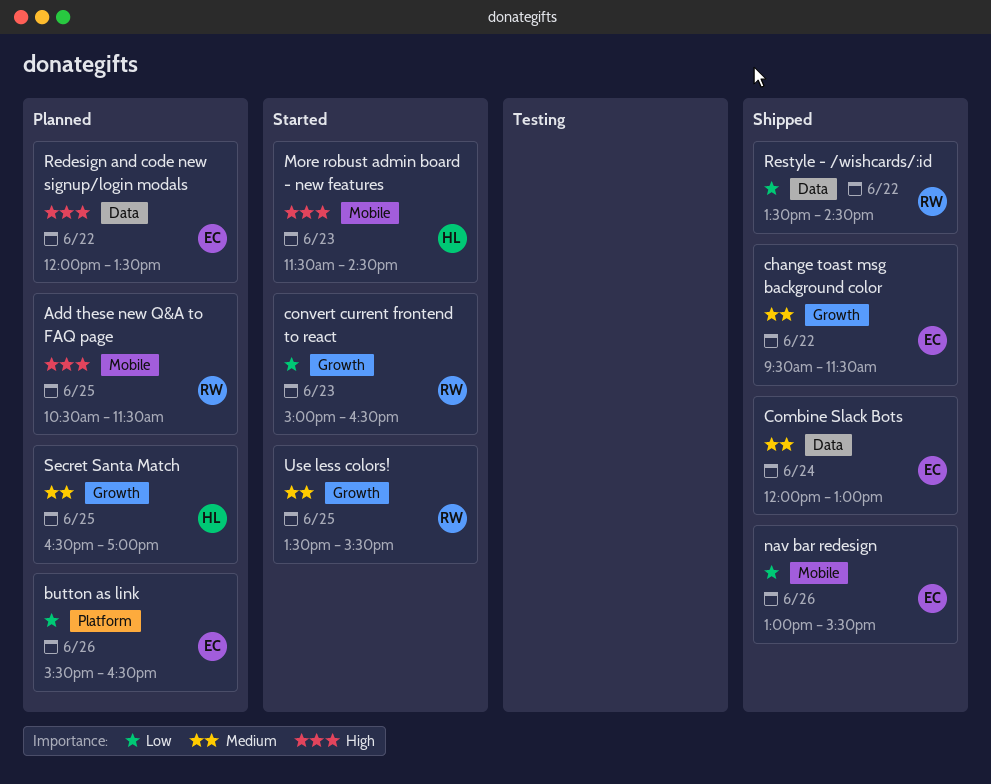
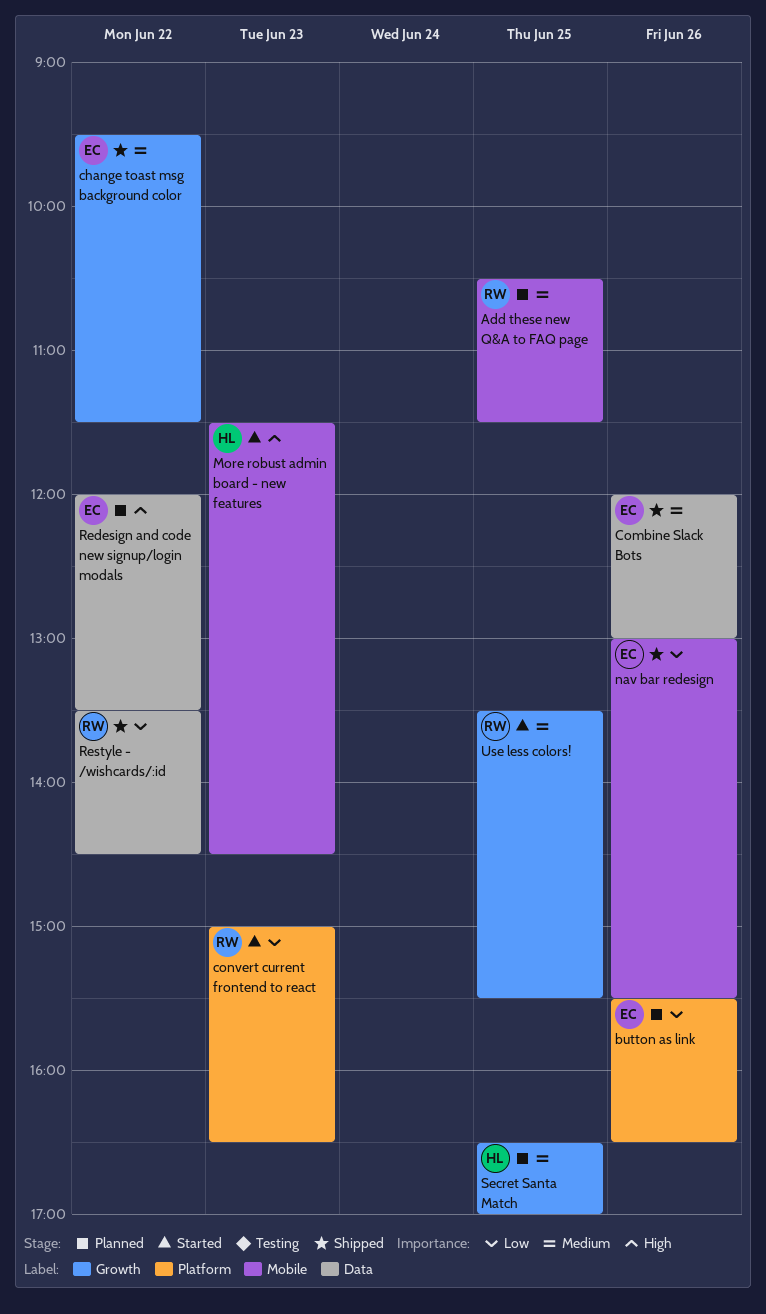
Add these new Q&A to FAQ page, priority: High -> Medium
Combine Slack Bots, day: Jun 24 -> Jun 26
convert current frontend to react, label: Growth -> Platform

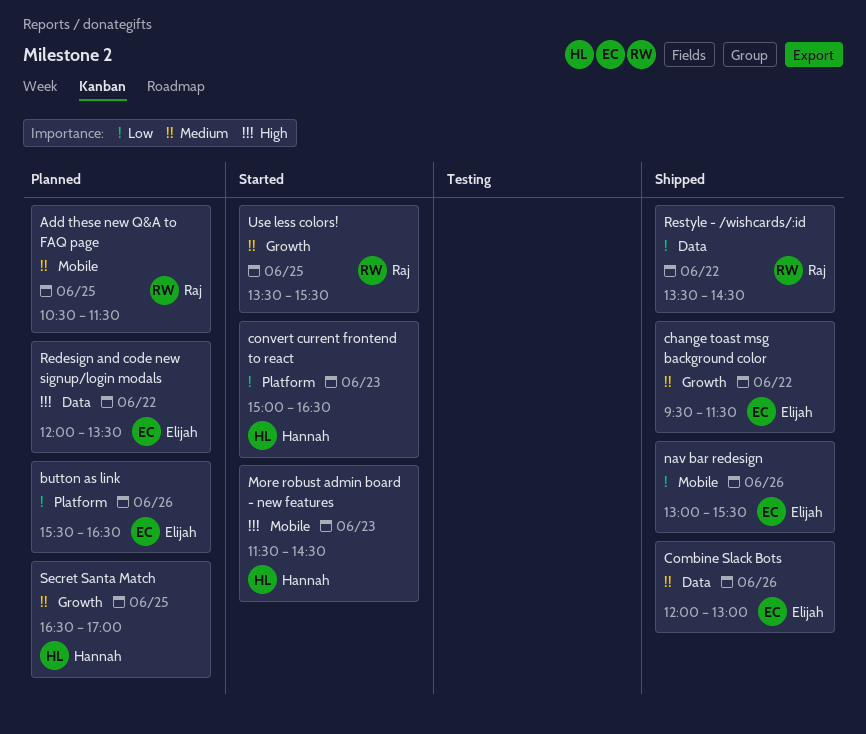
convert current frontend to react, owner: Raj -> Hannah

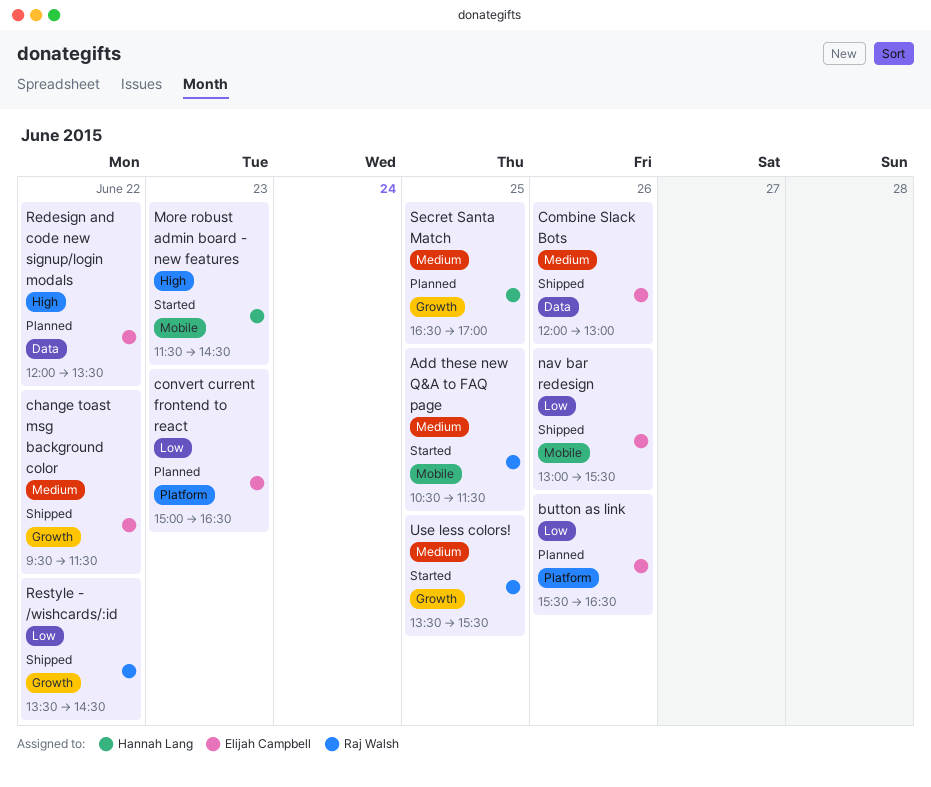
Add these new Q&A to FAQ page, status: Planned -> Started
convert current frontend to react, status: Started -> Planned
convert current frontend to react, owner: Hannah Lang -> Elijah Campbell
Restyle - /wishcards/:id, label: Data -> Growth

